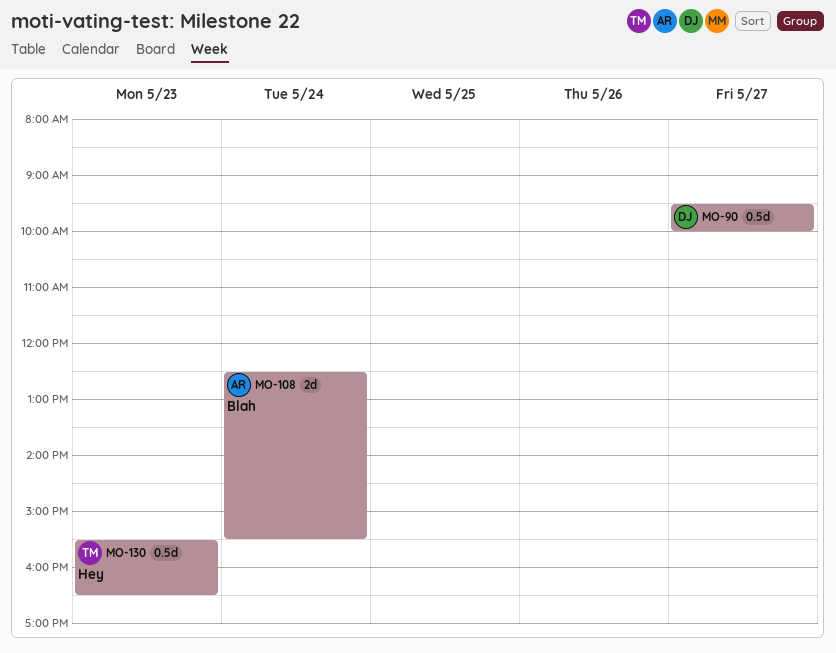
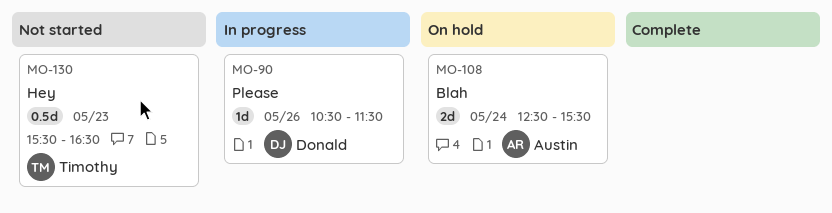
MO-90, estimate: 0.5d -> 1d
MO-90, day: May 27 -> May 26
MO-90, begins: 09:30 -> 10:30
MO-90, ends: 10:00 -> 11:30

